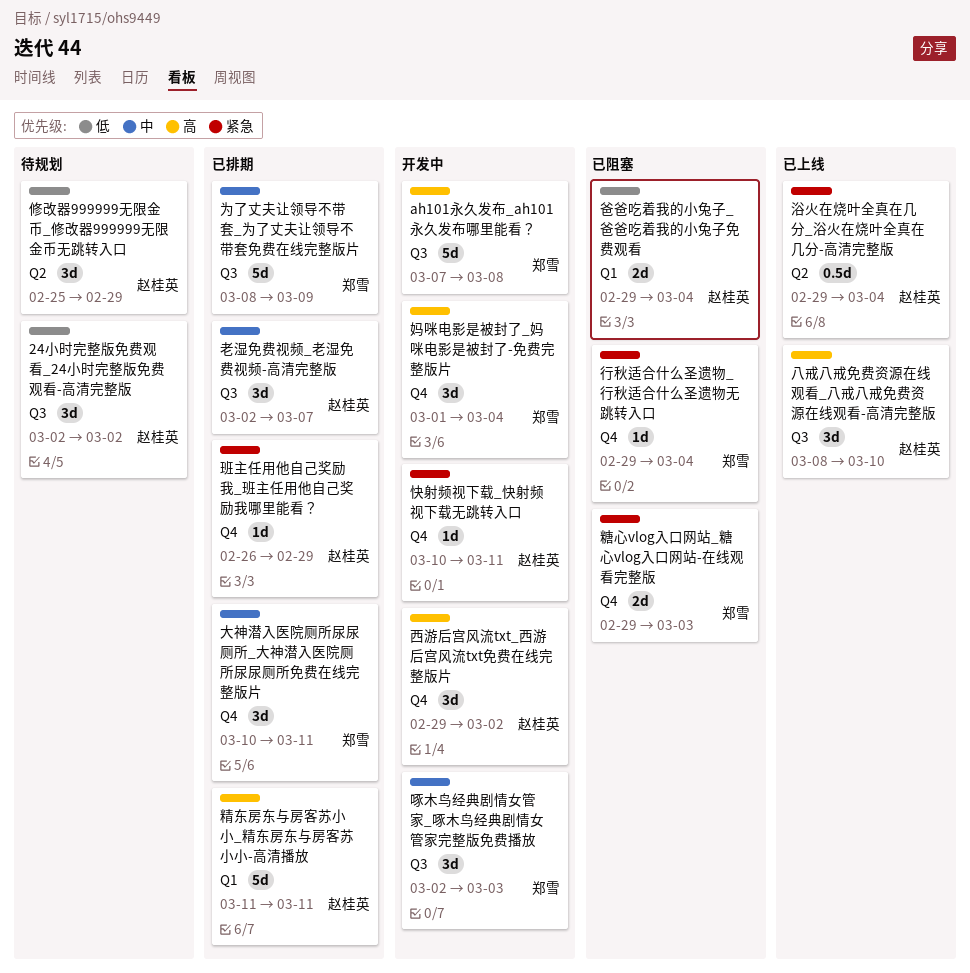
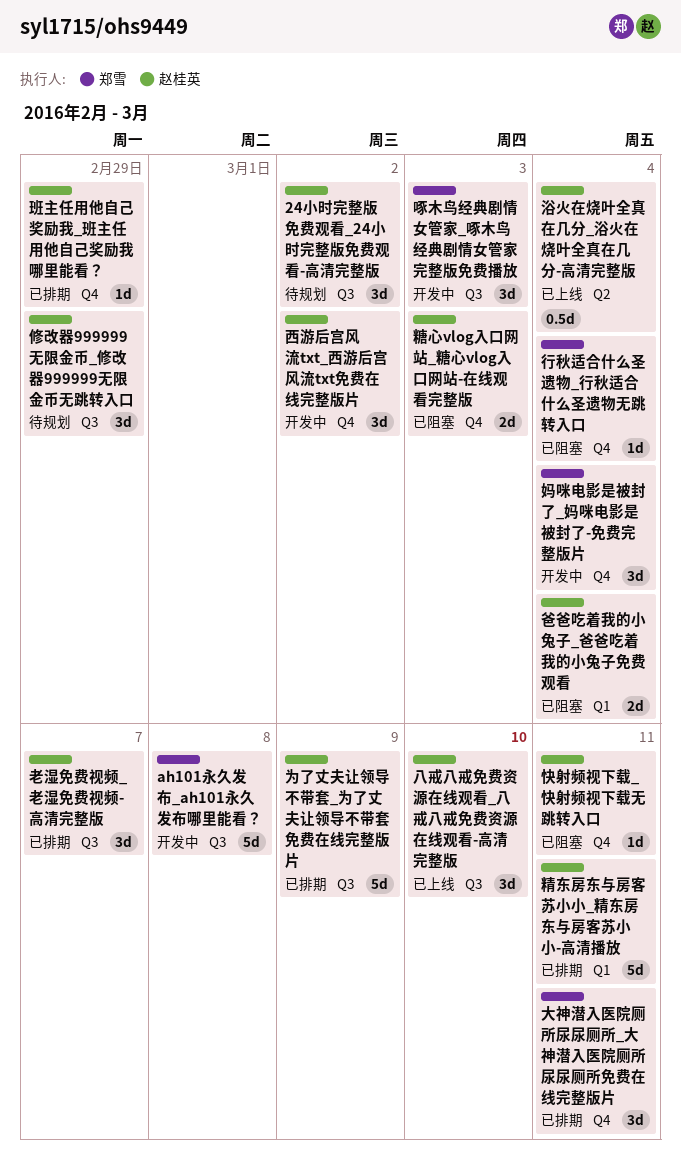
为了丈夫让领导不带套_为了丈夫让领导不带套免费在线完整版片, owner: 郑雪 -> 赵桂英
修改器999999无限金币_修改器999999无限金币无跳转入口, label: Q2 -> Q3
快射频视下载_快射频视下载无跳转入口, status: 开发中 -> 已阻塞
糖心vlog入口网站_糖心vlog入口网站-在线观看完整版, owner: 郑雪 -> 赵桂英

